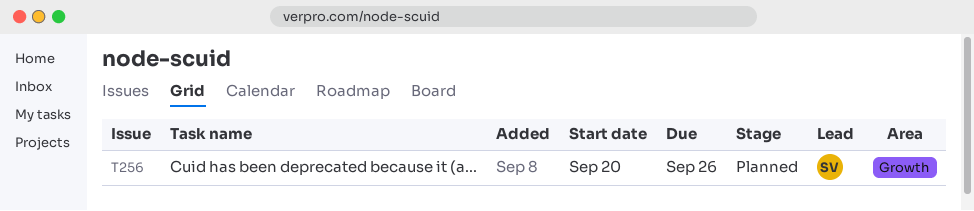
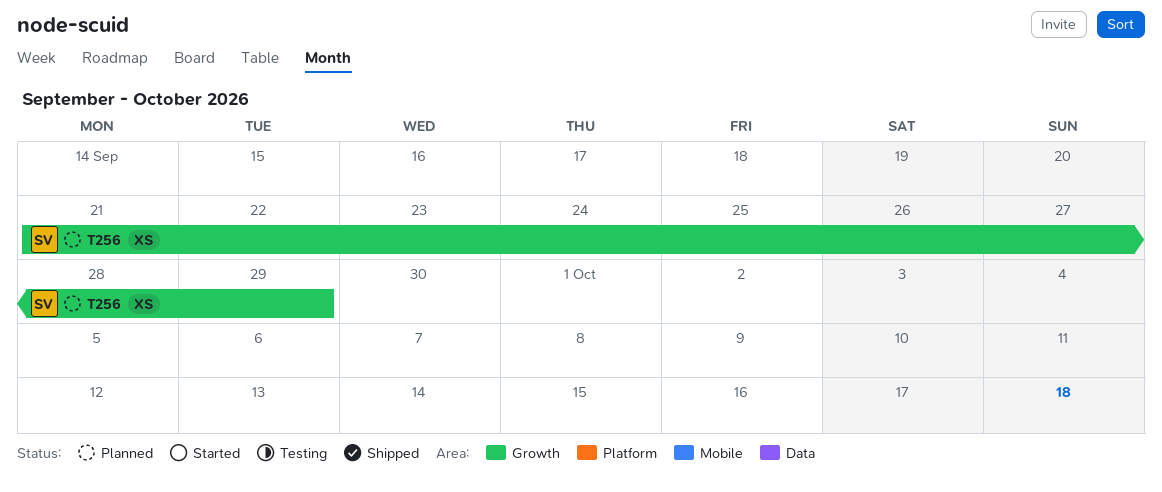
T256, start: Sep 20 -> Sep 21
T256, due: Sep 26 -> Sep 29

